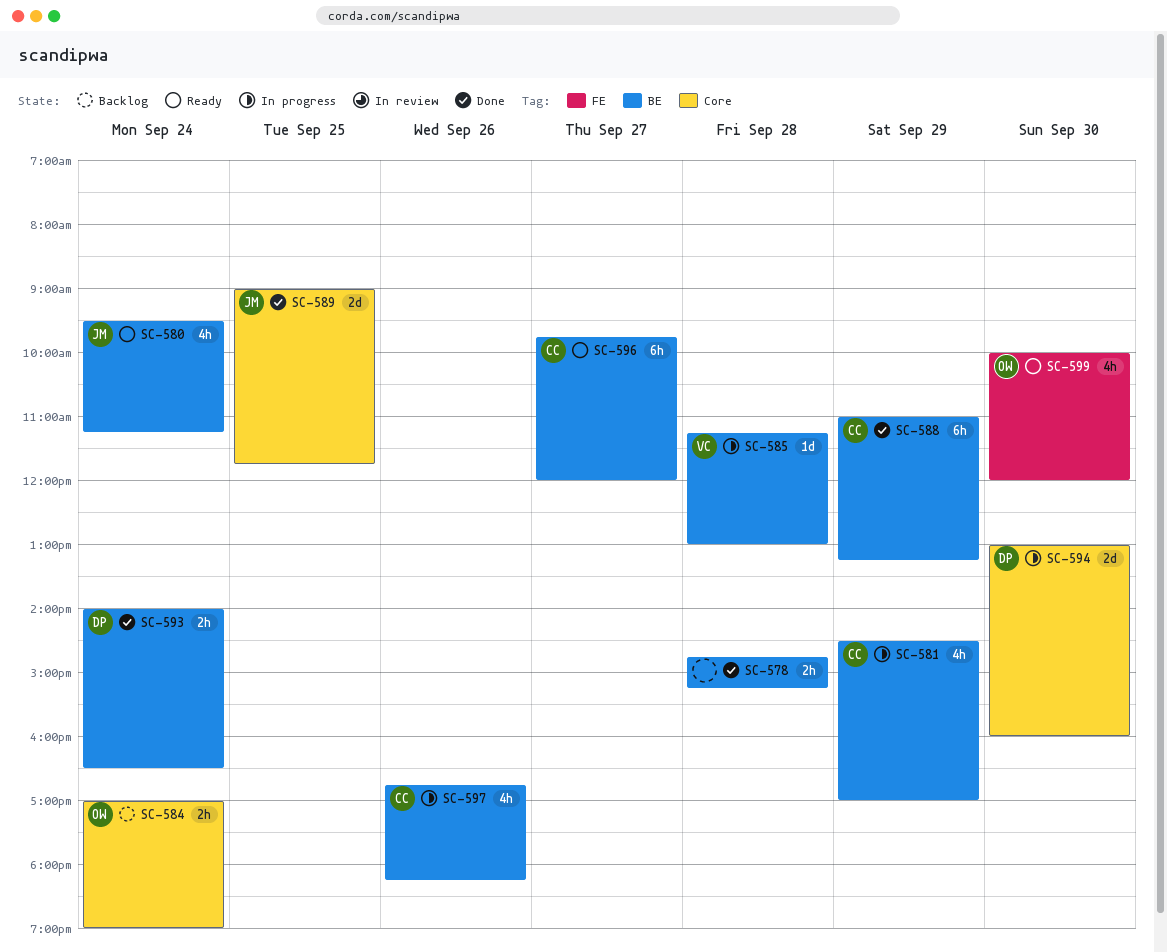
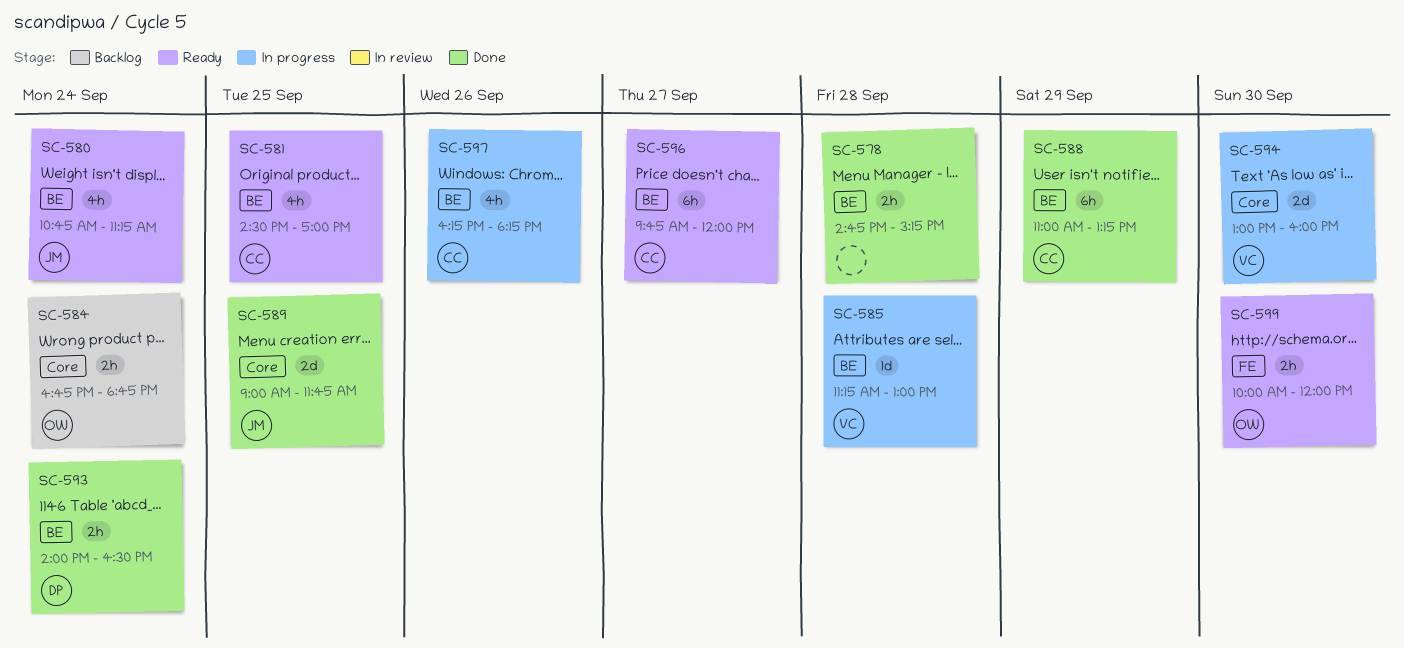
SC-580, begins: 09:30 -> 10:45
SC-581, status: In progress -> Ready
SC-581, day: Sep 29 -> Sep 25
SC-584, begins: 17:00 -> 16:45
SC-584, ends: 19:00 -> 18:45
SC-594, owner: DP -> VC
SC-597, begins: 16:45 -> 16:15
SC-599, estimate: 4h -> 2h

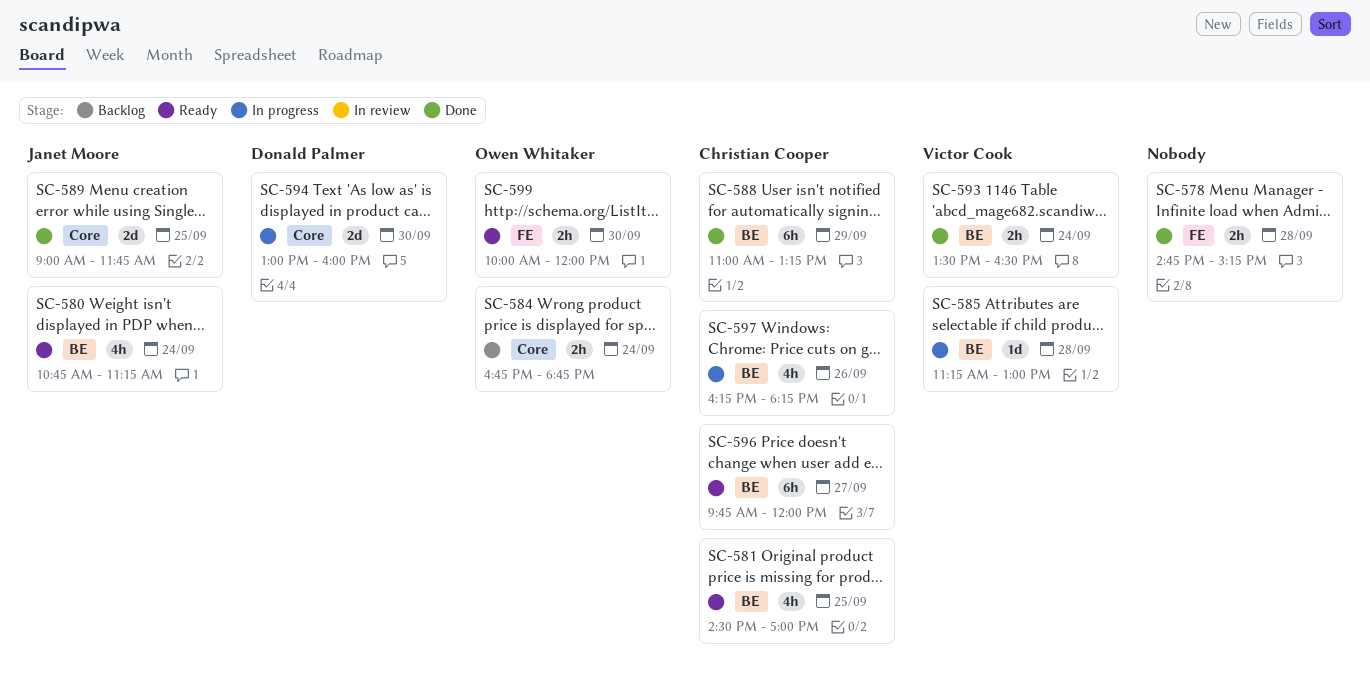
SC-578, label: BE -> FE
SC-593, owner: Donald Palmer -> Victor Cook
SC-593, begins: 14:00 -> 13:30
SC-594, owner: Victor Cook -> Donald Palmer

